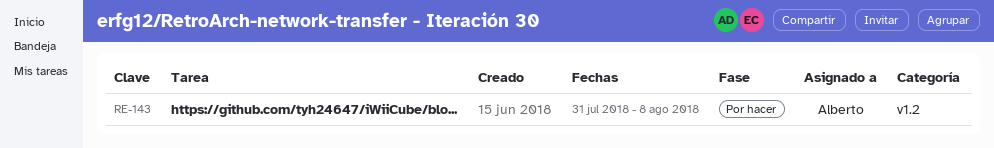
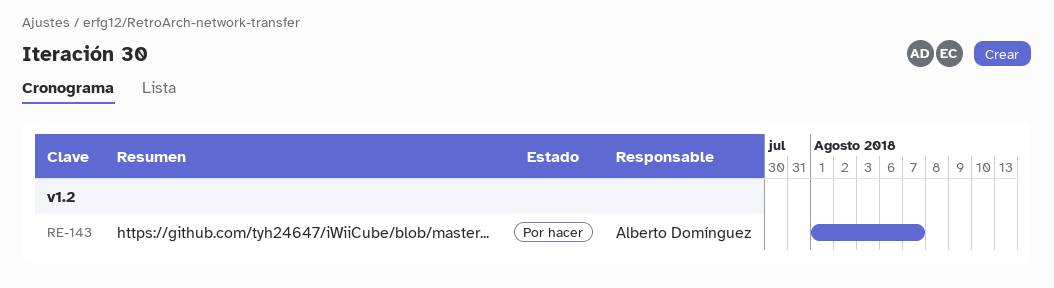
RE-143, start: Jul 31 -> Aug 1
RE-143, due: Aug 8 -> Aug 7

